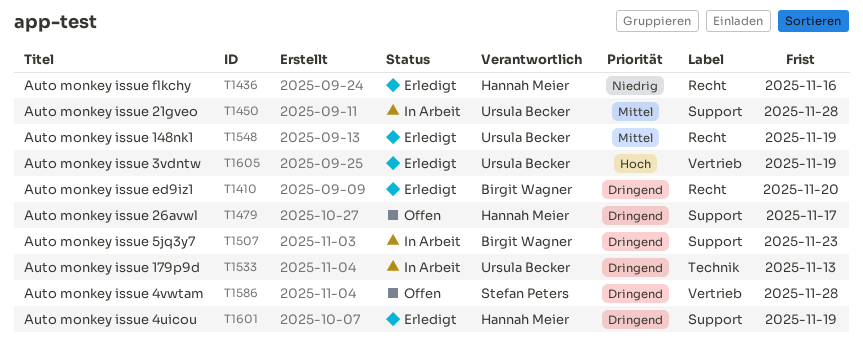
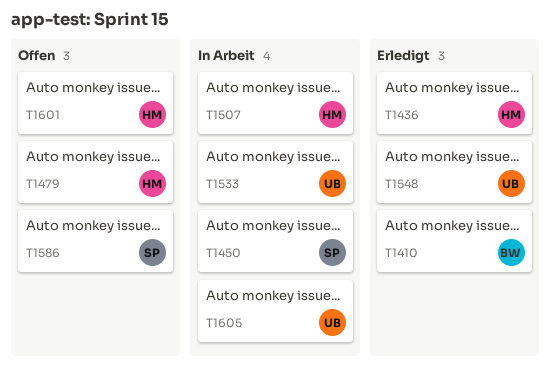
T1450, owner: Ursula Becker -> Stefan Peters
T1507, owner: Birgit Wagner -> Hannah Meier
T1601, status: Erledigt -> Offen
T1605, status: Erledigt -> In Arbeit

